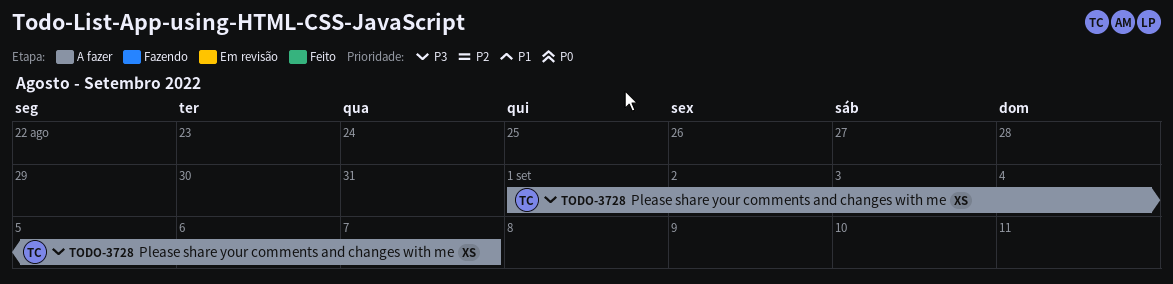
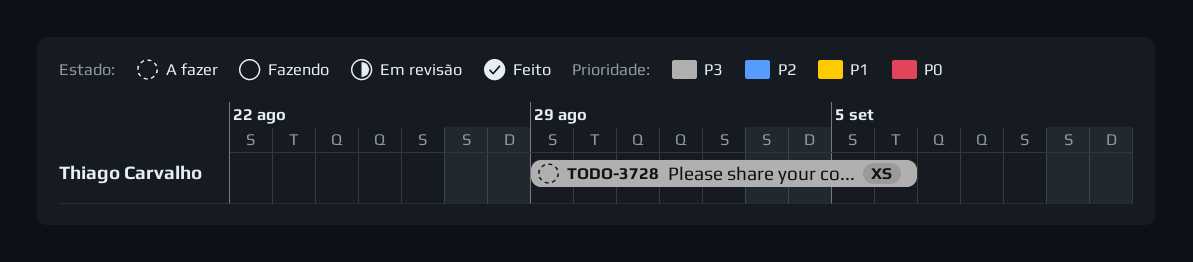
TODO-3728, start: Sep 1 -> Aug 29
TODO-3728, due: Sep 7 -> Sep 6

